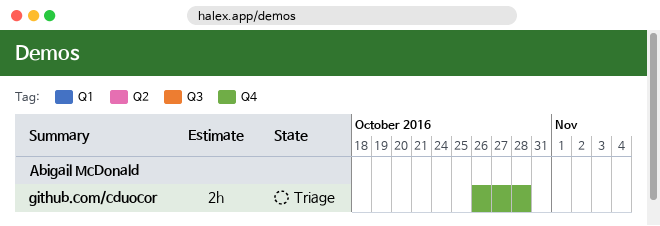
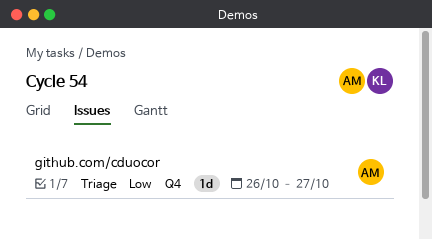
github.com/cduocor, estimate: 2h -> 1d
github.com/cduocor, due: Oct 28 -> Oct 27

